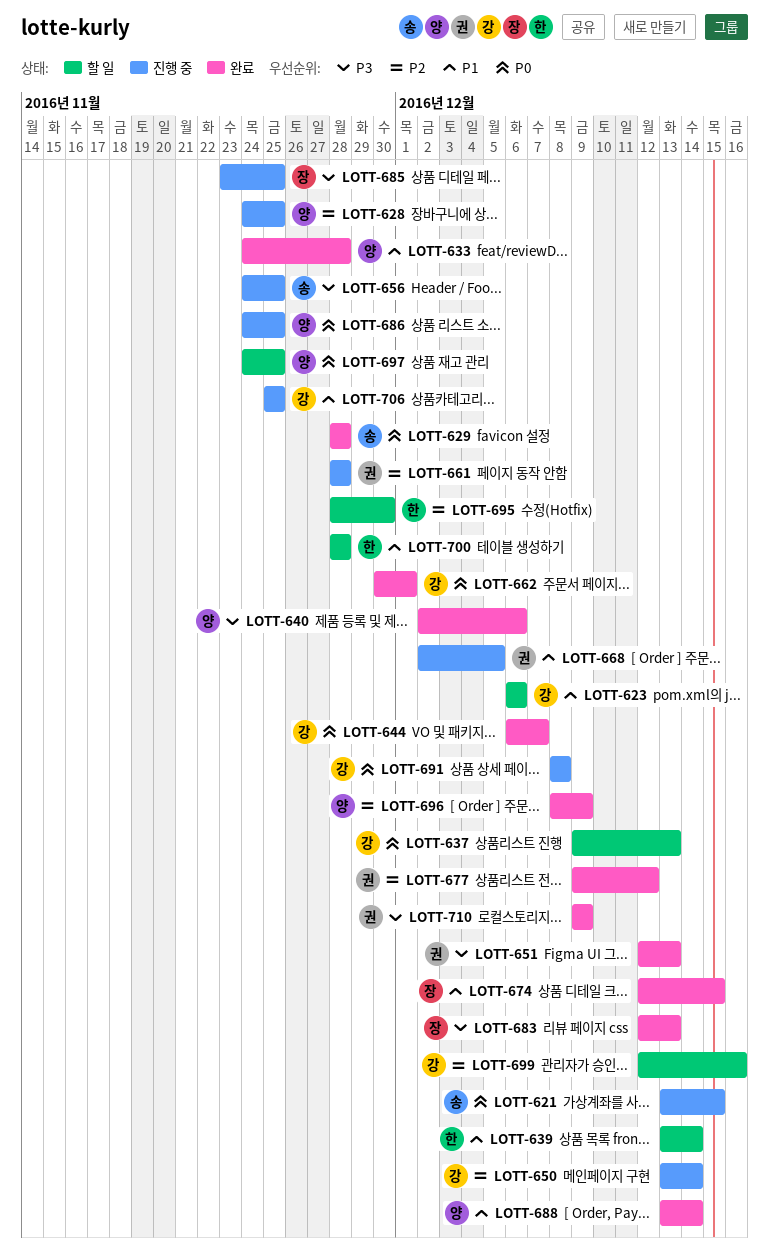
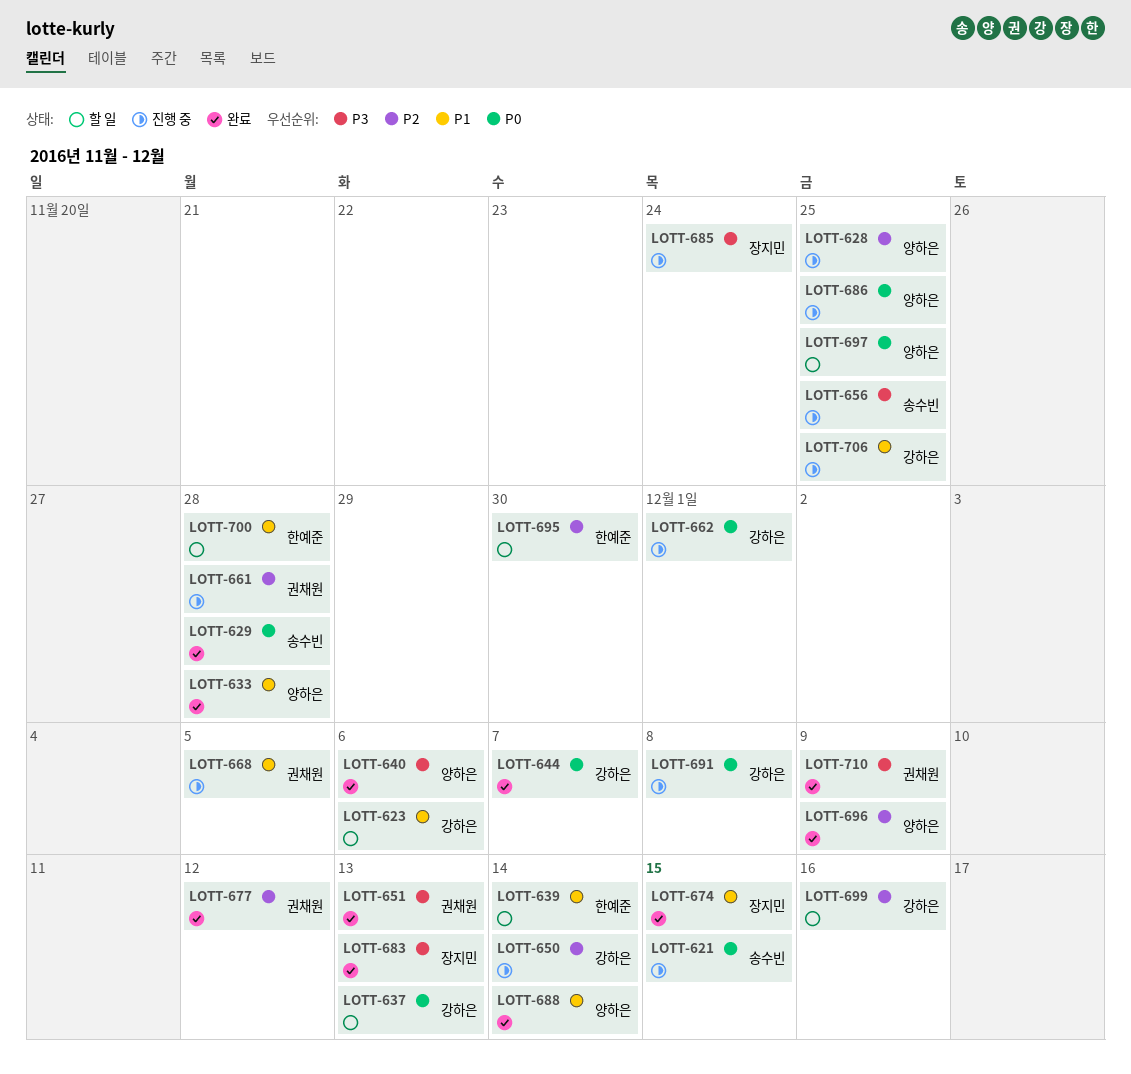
LOTT-662, status: 완료 -> 진행 중
LOTT-685, due: Nov 25 -> Nov 24

